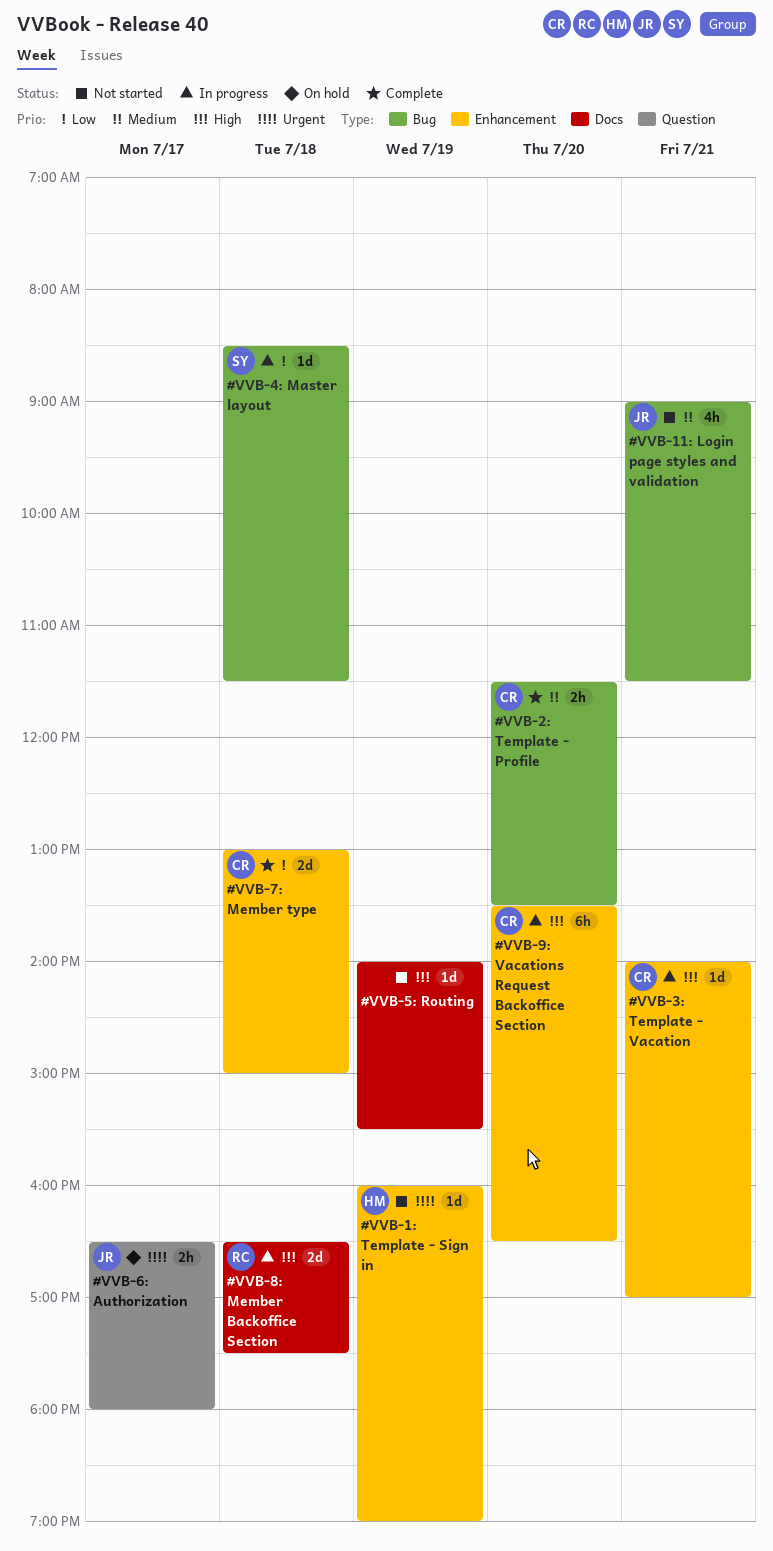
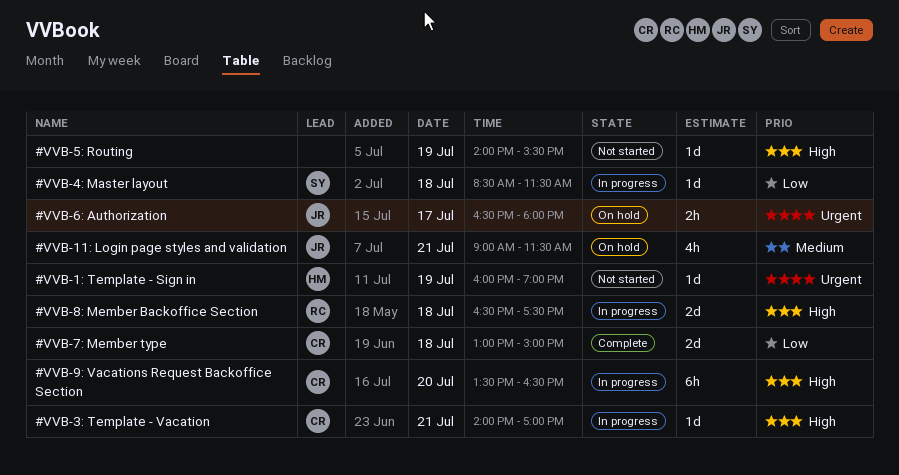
#VVB-11: Login page styles and validation, status: Not started -> On hold
#VVB-2: Template - Profile: present -> none

